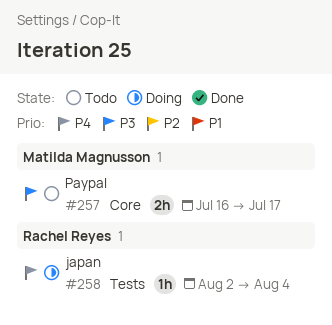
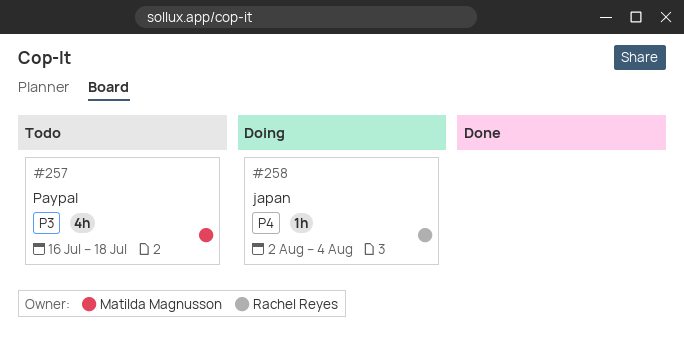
#257, estimate: 2h -> 4h
#257, due: Jul 17 -> Jul 18

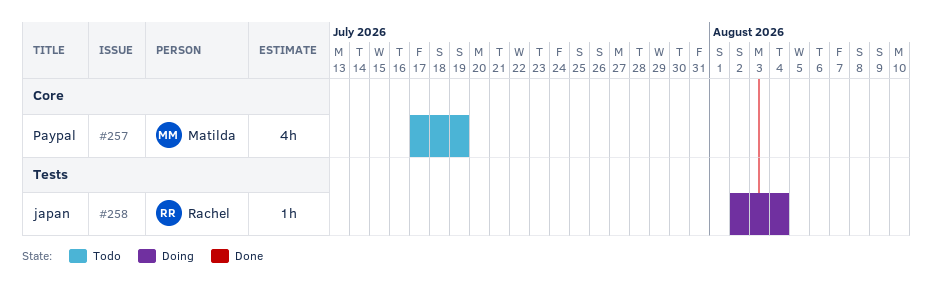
#257, start: Jul 16 -> Jul 17
#257, due: Jul 18 -> Jul 19

